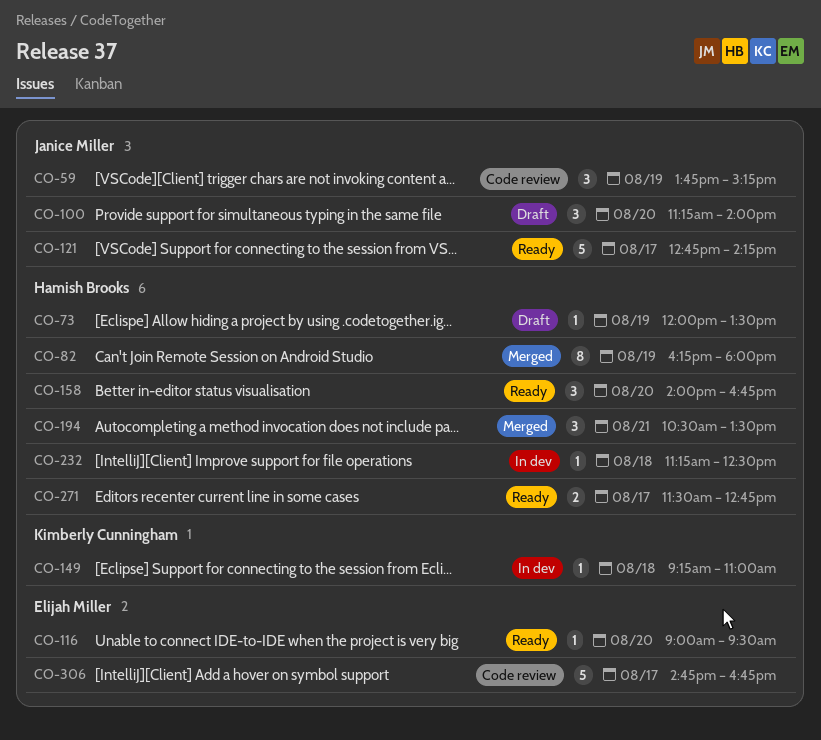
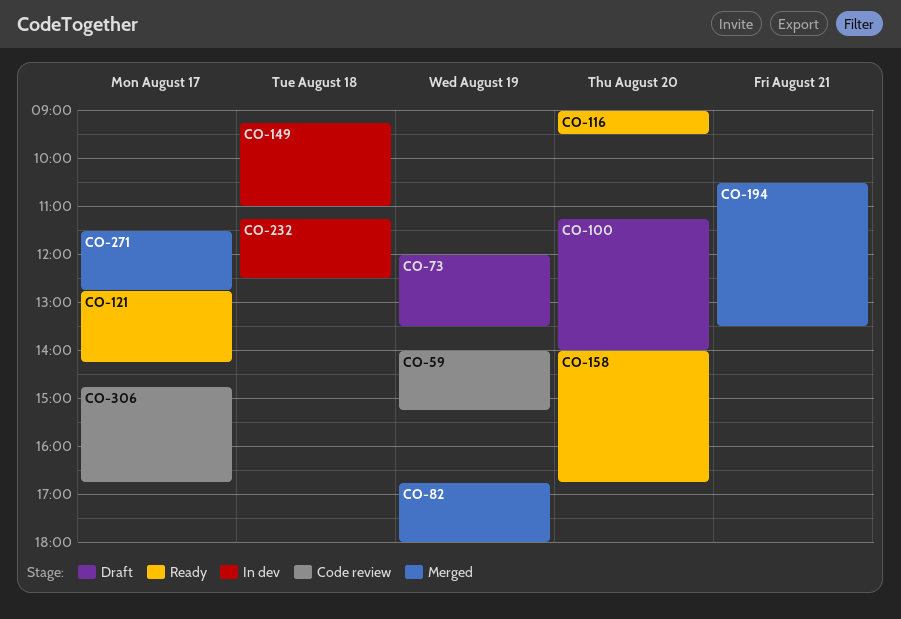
CO-59, begins: 13:45 -> 14:00
CO-82, begins: 16:15 -> 16:45
CO-271, status: Ready -> Merged

